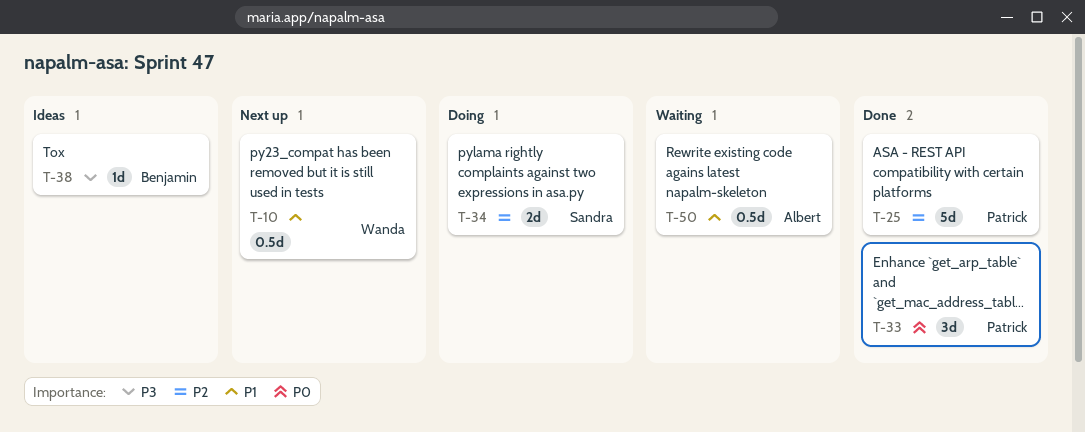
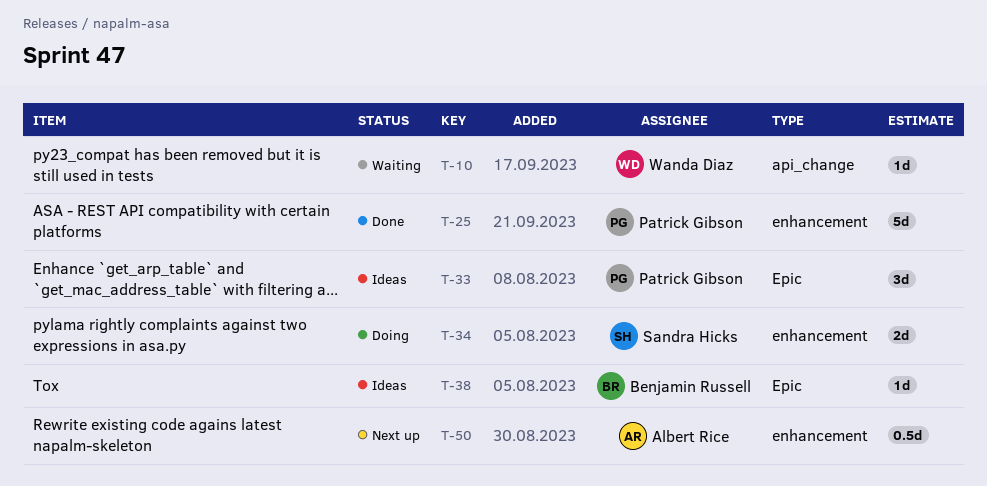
T-10, status: Next up -> Waiting
T-10, estimate: 0.5d -> 1d
T-33, status: Done -> Ideas
T-50, status: Waiting -> Next up

